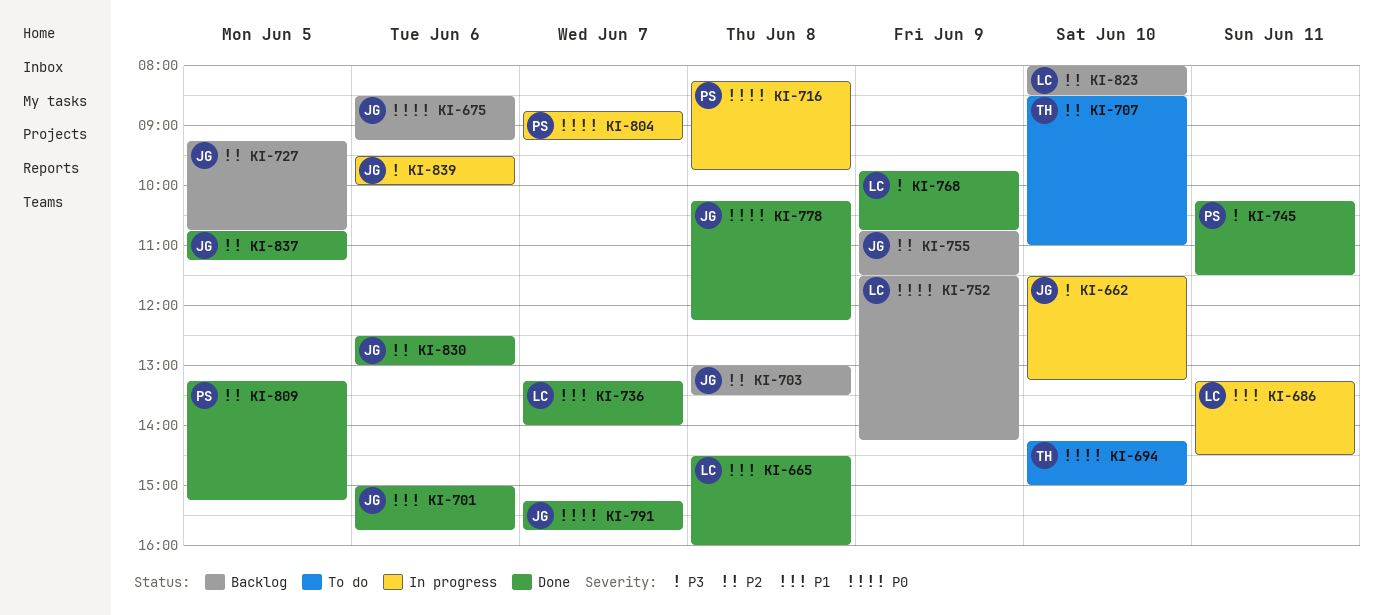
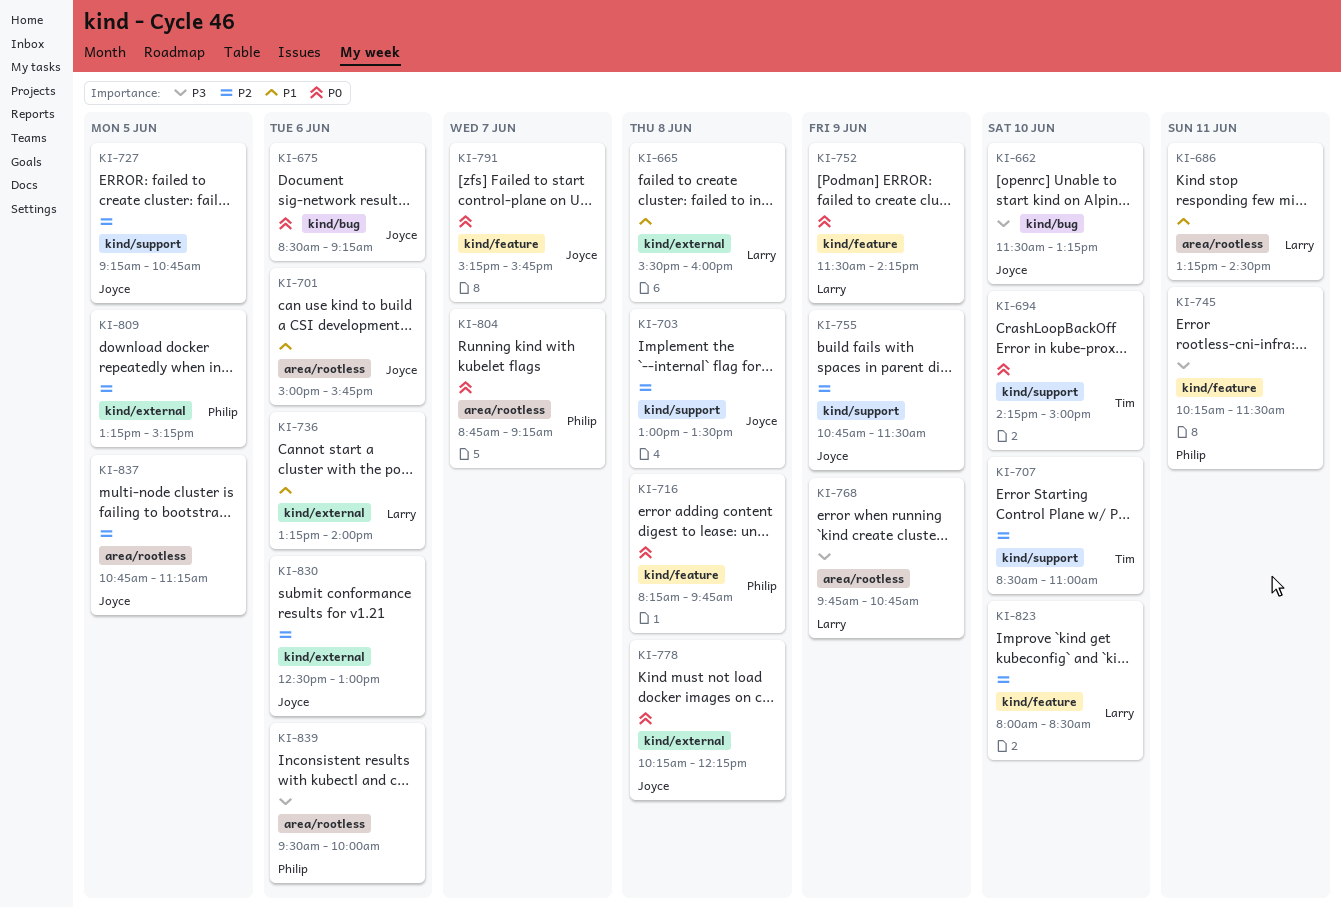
KI-665, begins: 14:30 -> 15:30
KI-736, day: Jun 7 -> Jun 6
KI-839, owner: Joyce -> Philip

